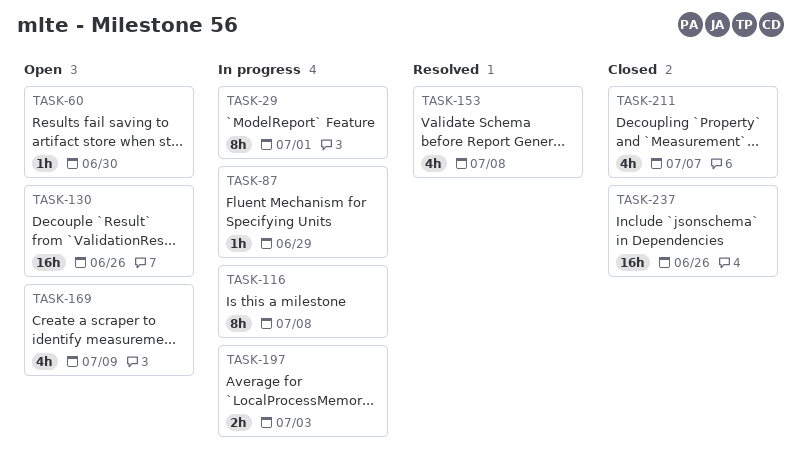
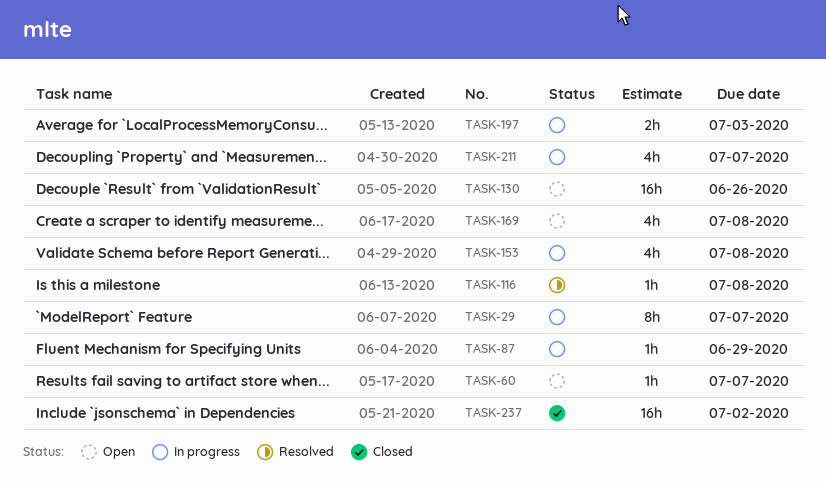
TASK-29, due: Jul 1 -> Jul 7
TASK-60, due: Jun 30 -> Jul 7
TASK-116, status: In progress -> Resolved
TASK-116, estimate: 8h -> 1h
TASK-153, status: Resolved -> In progress
TASK-169, due: Jul 9 -> Jul 8
TASK-211, status: Closed -> In progress
TASK-237, due: Jun 26 -> Jul 2

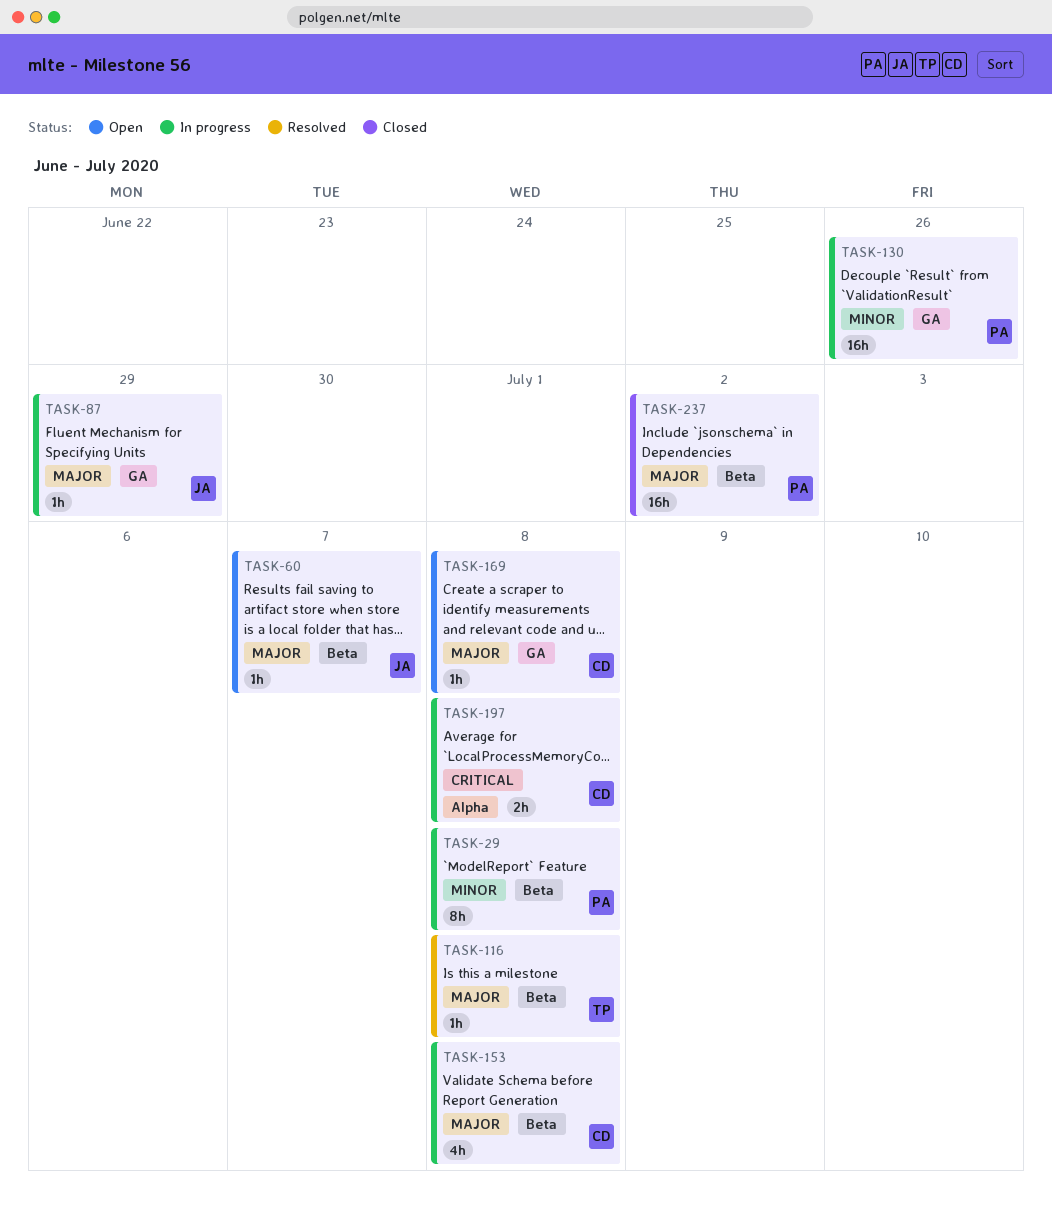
TASK-29, due: Jul 7 -> Jul 8
TASK-130, status: Open -> In progress
TASK-169, estimate: 4h -> 1h
TASK-197, due: Jul 3 -> Jul 8
TASK-211: present -> none

